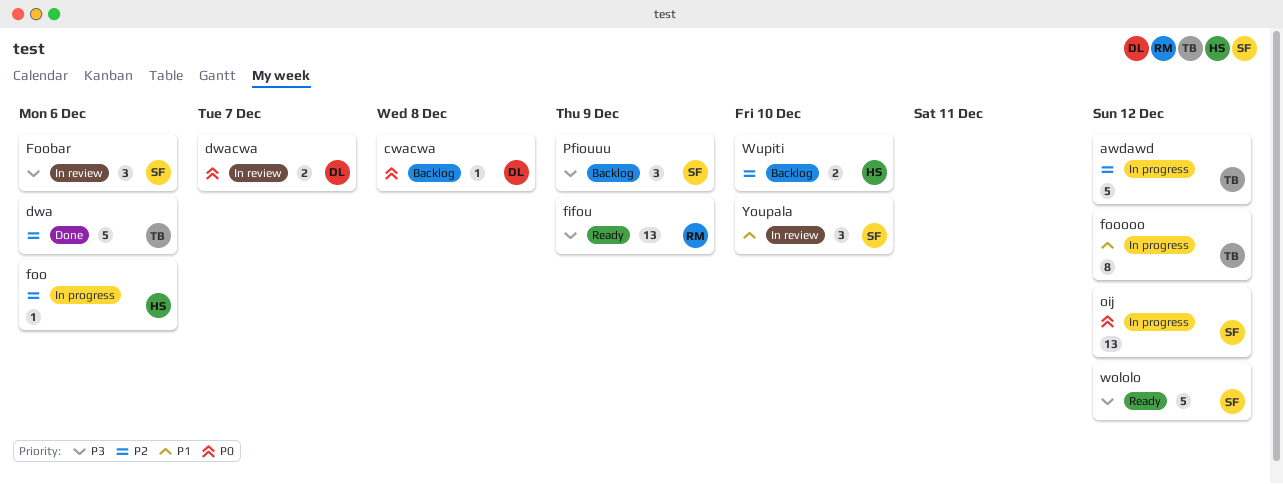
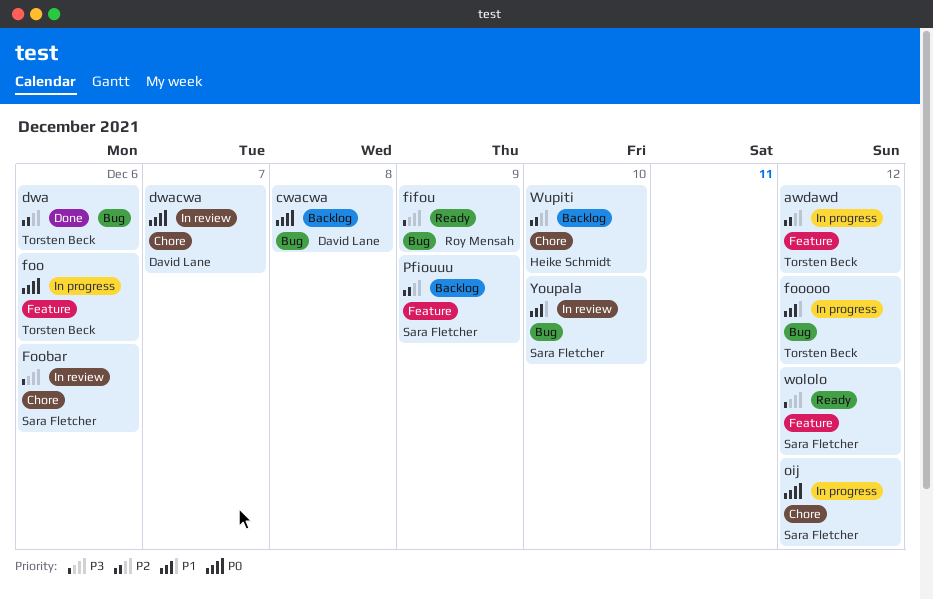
foo, owner: Heike Schmidt -> Torsten Beck
foo, priority: P2 -> P0
Pfiouuu, priority: P3 -> P2

